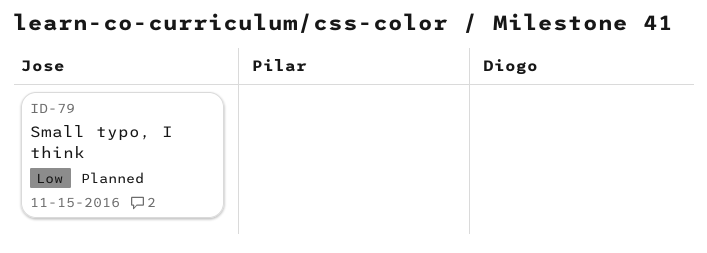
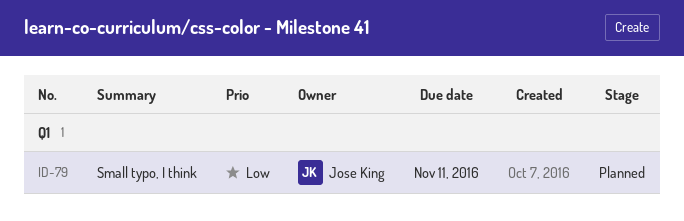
ID-79, due: Nov 15 -> Nov 11

